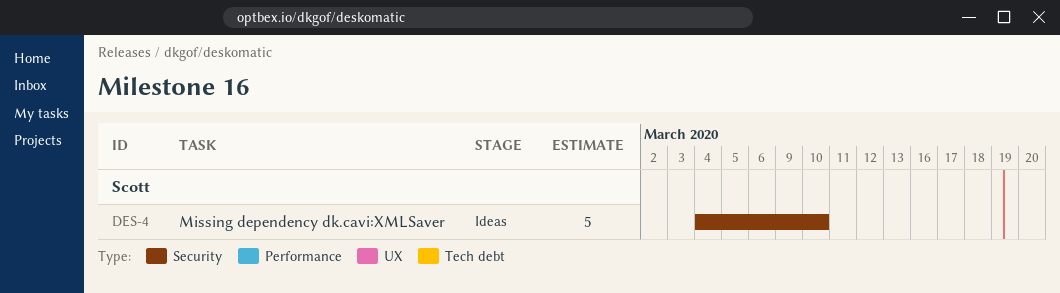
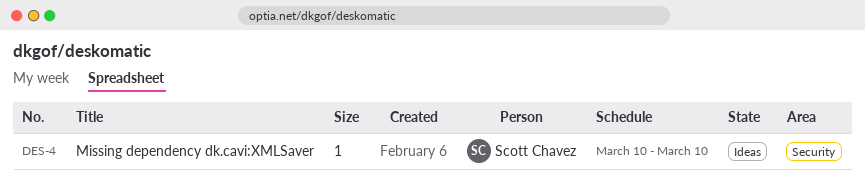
DES-4, estimate: 5 -> 1
DES-4, start: Mar 4 -> Mar 10

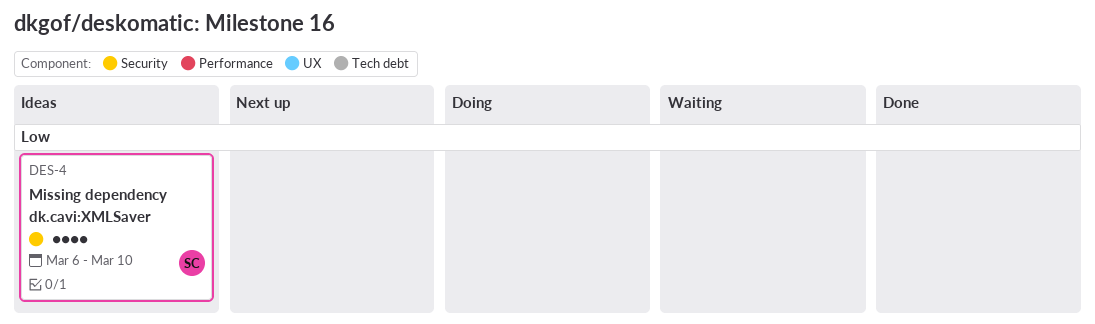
DES-4, estimate: 1 -> 4
DES-4, start: Mar 10 -> Mar 6

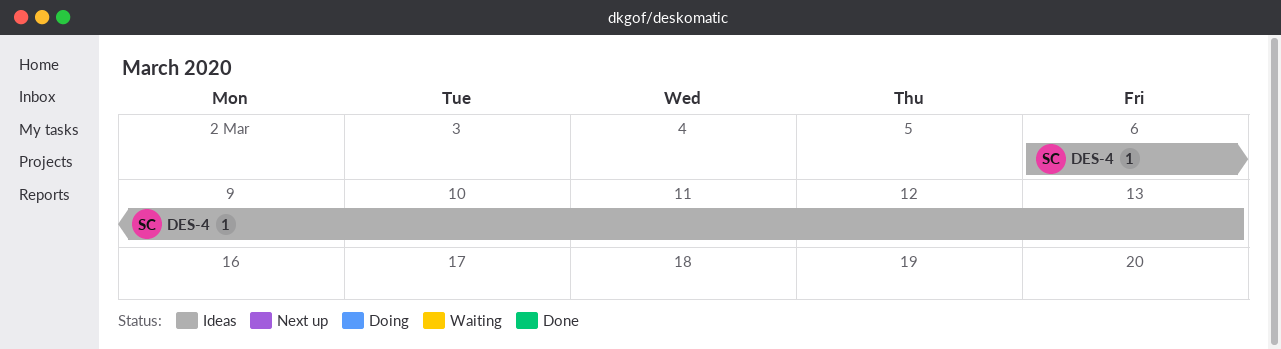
DES-4, estimate: 4 -> 1
DES-4, due: Mar 10 -> Mar 13

